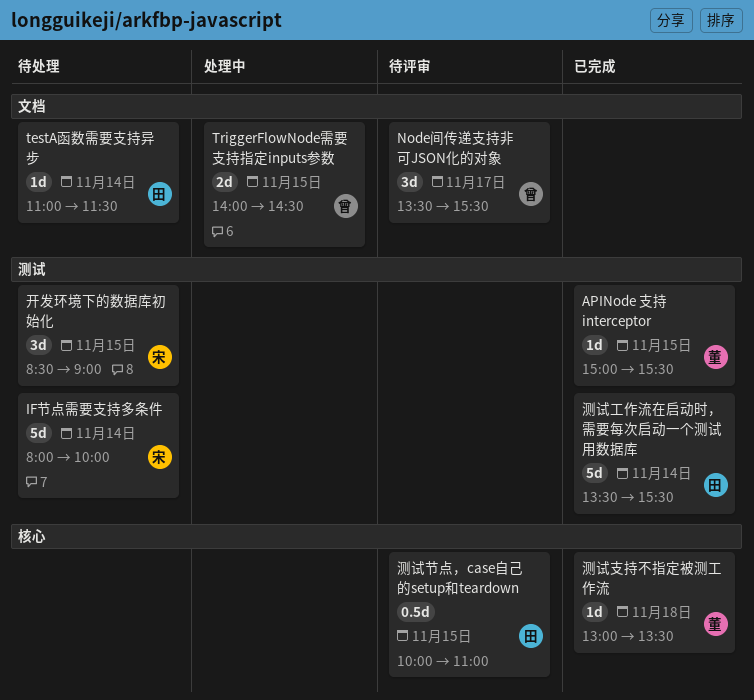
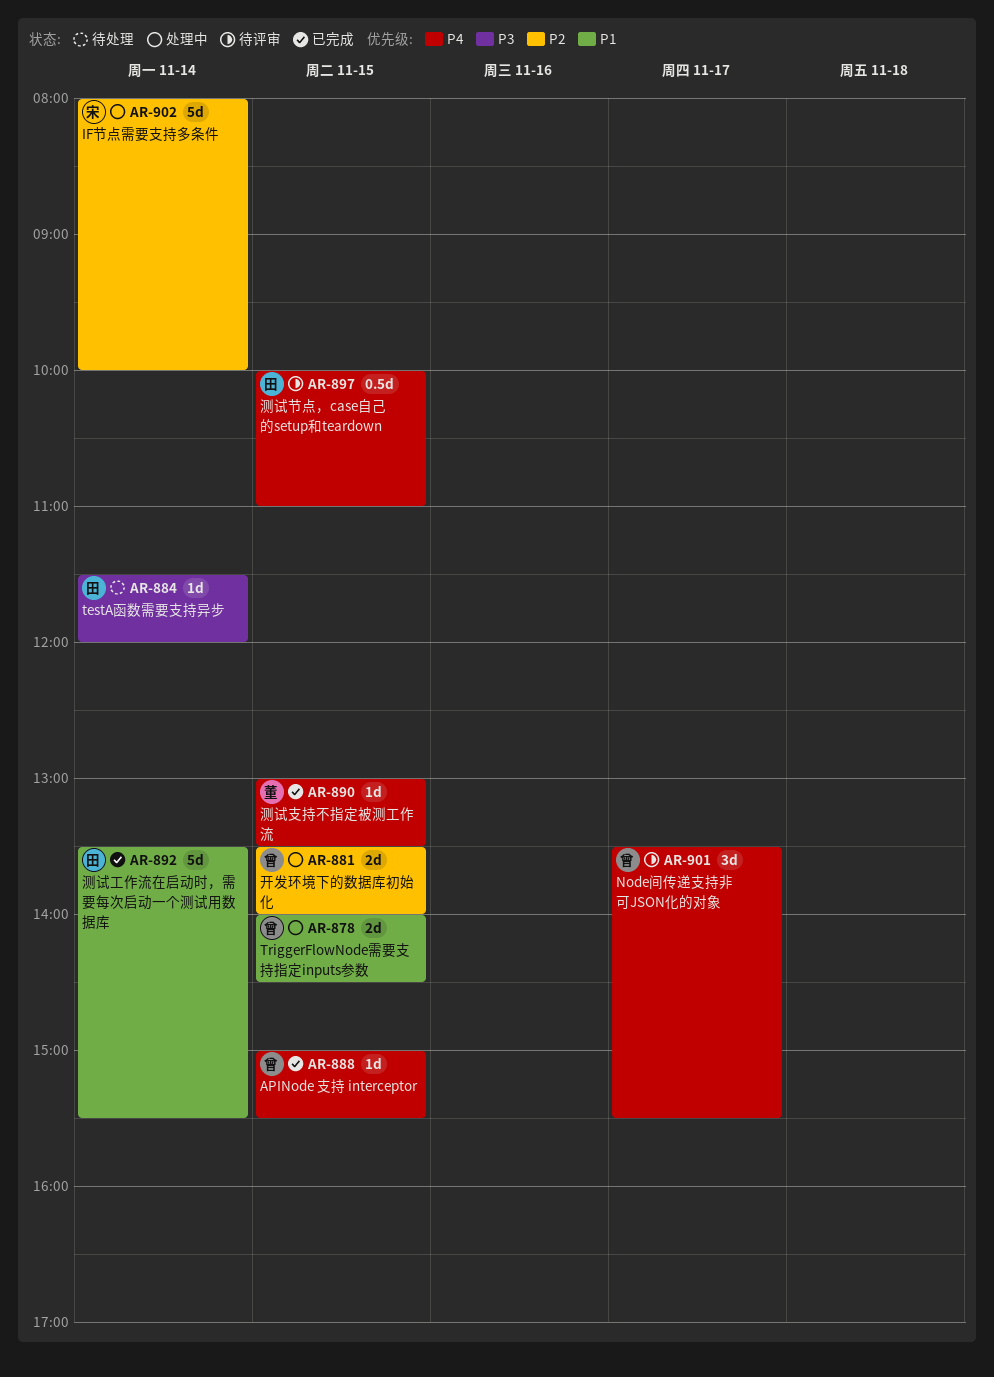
APINode 支持 interceptor, owner: 董 -> 曾
IF节点需要支持多条件, status: 待处理 -> 处理中
testA函数需要支持异步, begins: 11:00 -> 11:30
testA函数需要支持异步, ends: 11:30 -> 12:00
开发环境下的数据库初始化, status: 待处理 -> 处理中
开发环境下的数据库初始化, owner: 宋 -> 曾
开发环境下的数据库初始化, estimate: 3d -> 2d
开发环境下的数据库初始化, begins: 08:30 -> 13:30
开发环境下的数据库初始化, ends: 09:00 -> 14:00
测试支持不指定被测工作流, day: Nov 18 -> Nov 15

